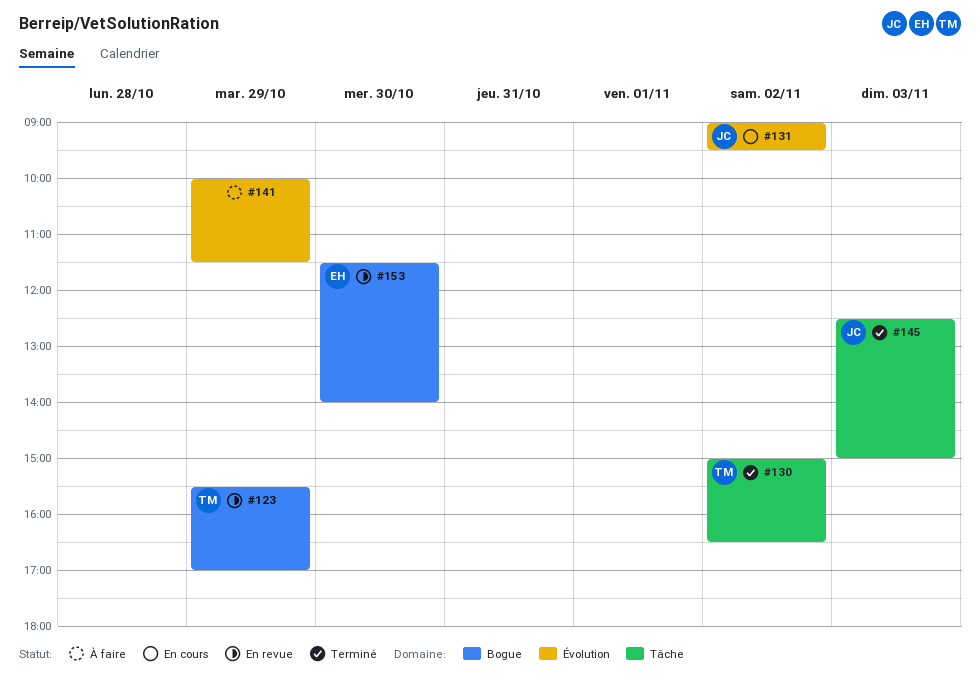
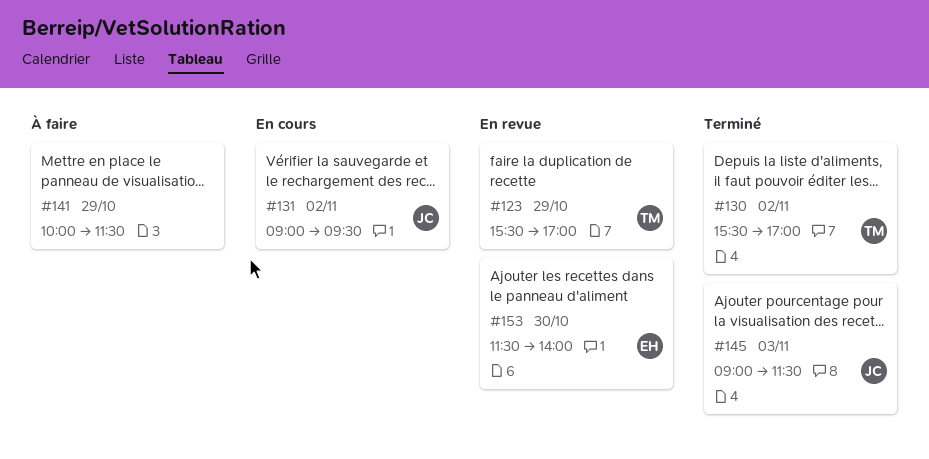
#130, begins: 15:00 -> 15:30
#130, ends: 16:30 -> 17:00
#145, begins: 12:30 -> 09:00
#145, ends: 15:00 -> 11:30

